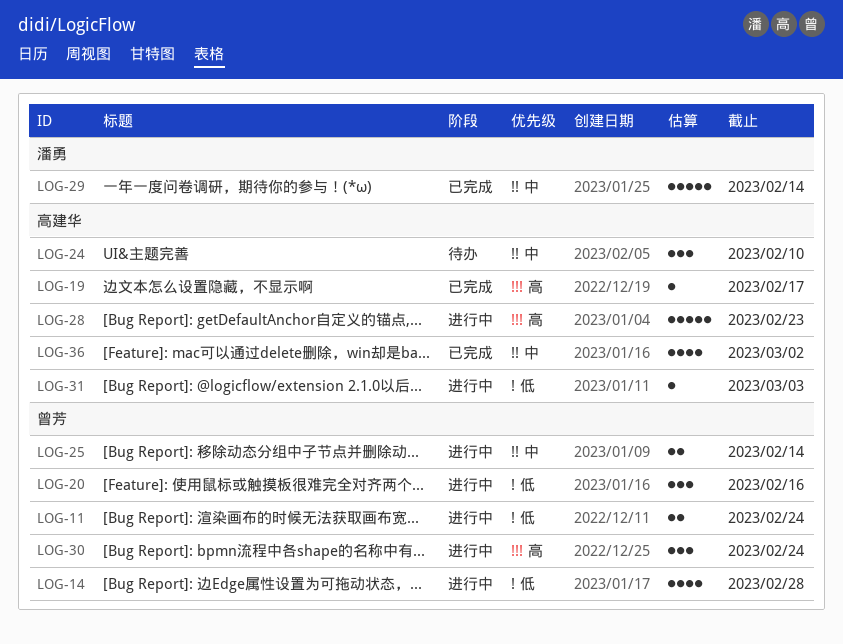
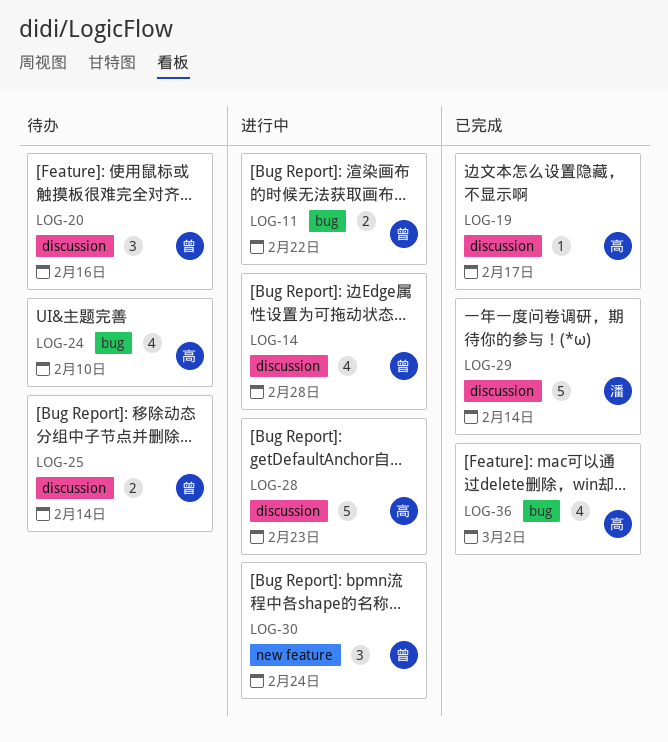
LOG-11, due: Feb 24 -> Feb 22
LOG-20, status: 进行中 -> 待办
LOG-24, estimate: 3 -> 4
LOG-25, status: 进行中 -> 待办
LOG-31: present -> none

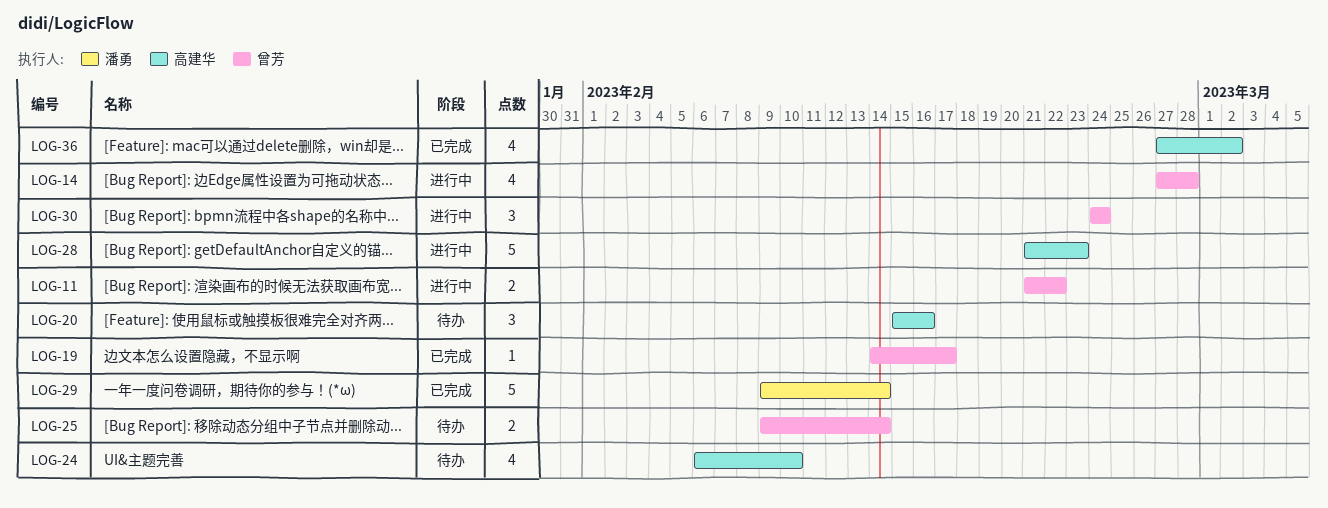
LOG-19, owner: 高建华 -> 曾芳
LOG-20, owner: 曾芳 -> 高建华

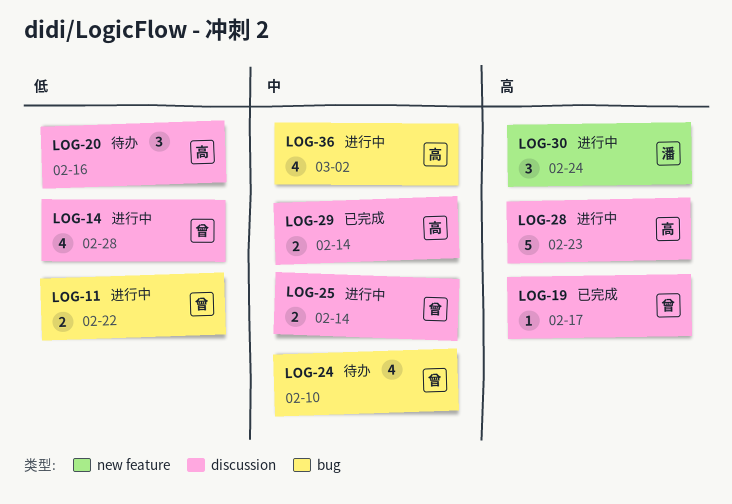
LOG-24, owner: 高建华 -> 曾芳
LOG-25, status: 待办 -> 进行中
LOG-29, owner: 潘勇 -> 高建华
LOG-29, estimate: 5 -> 2
LOG-30, owner: 曾芳 -> 潘勇
LOG-36, status: 已完成 -> 进行中

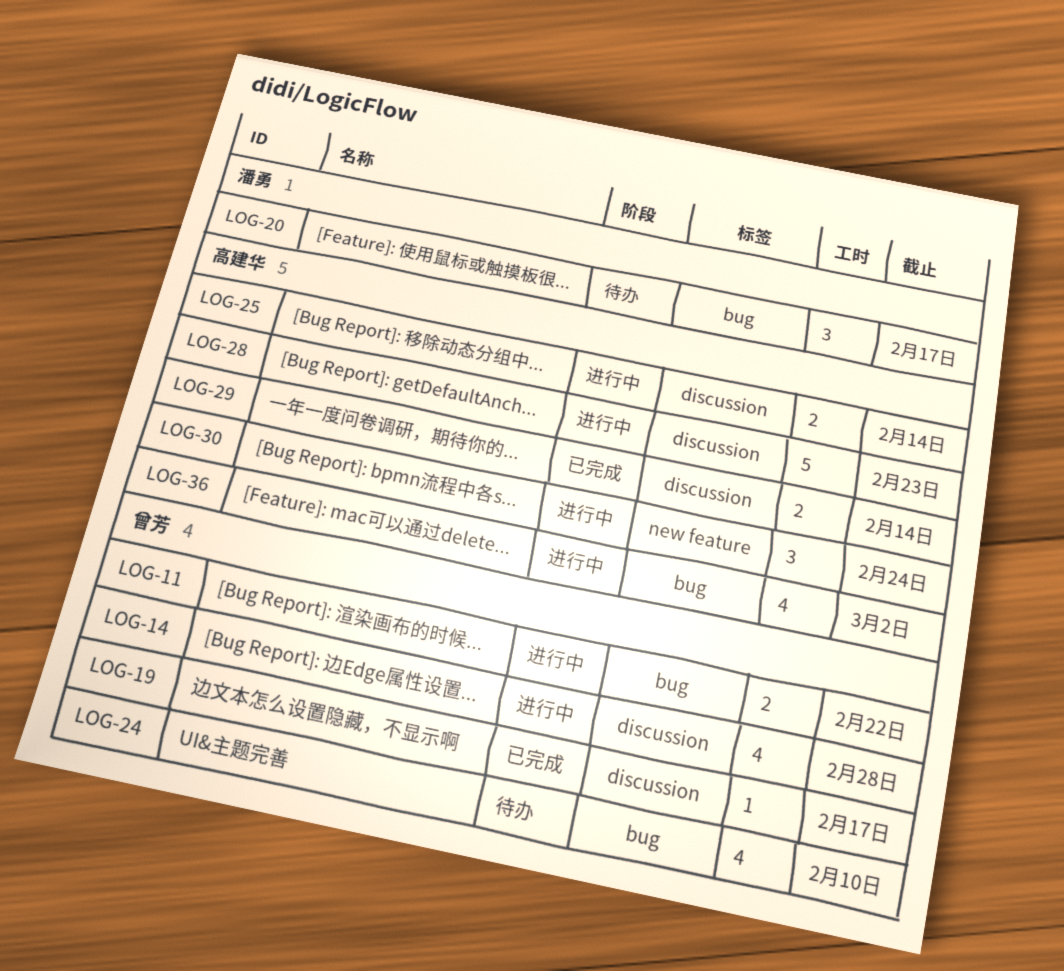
LOG-20, owner: 高建华 -> 潘勇
LOG-20, label: discussion -> bug
LOG-20, due: Feb 16 -> Feb 17
LOG-25, owner: 曾芳 -> 高建华
LOG-30, owner: 潘勇 -> 高建华

